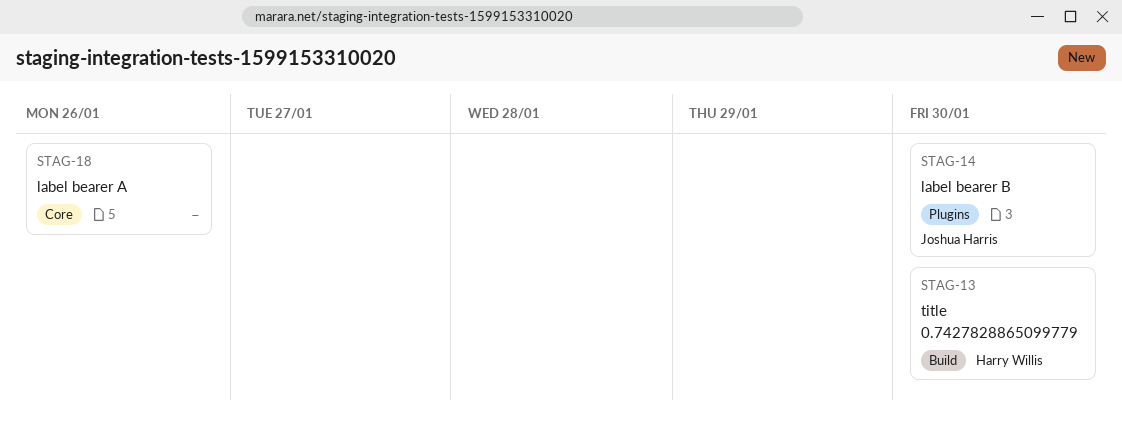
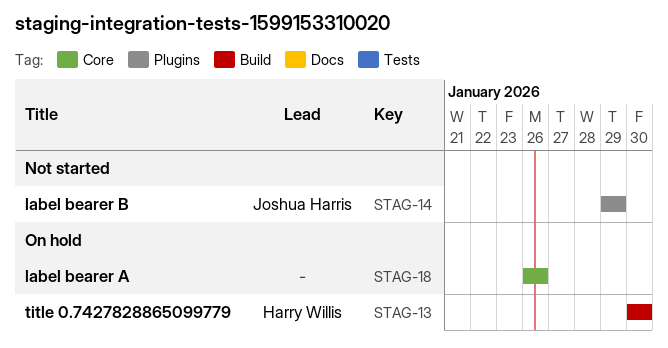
STAG-14, due: Jan 30 -> Jan 29

